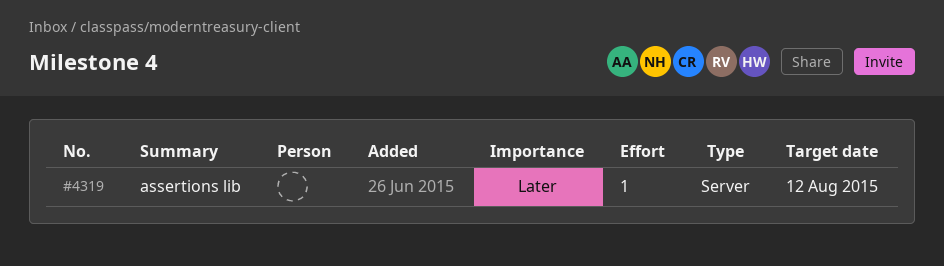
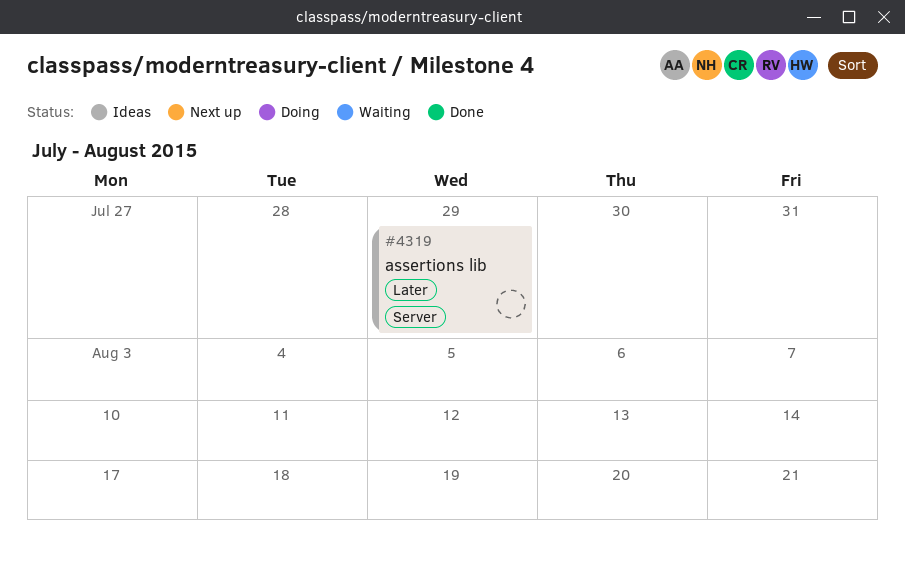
#4319, due: Aug 12 -> Jul 29

